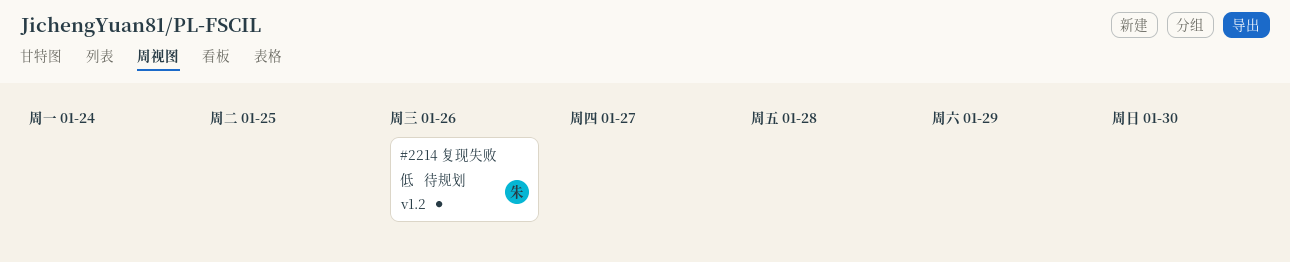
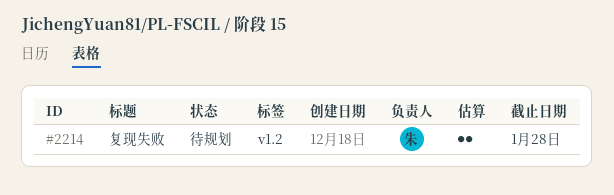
#2214, estimate: 1 -> 2
#2214, due: Jan 26 -> Jan 28

